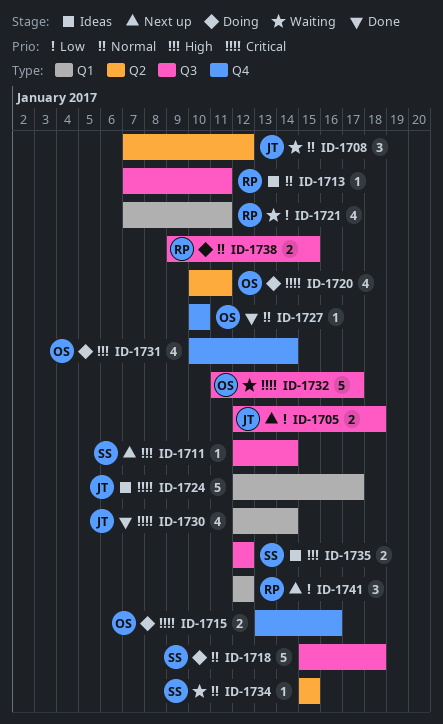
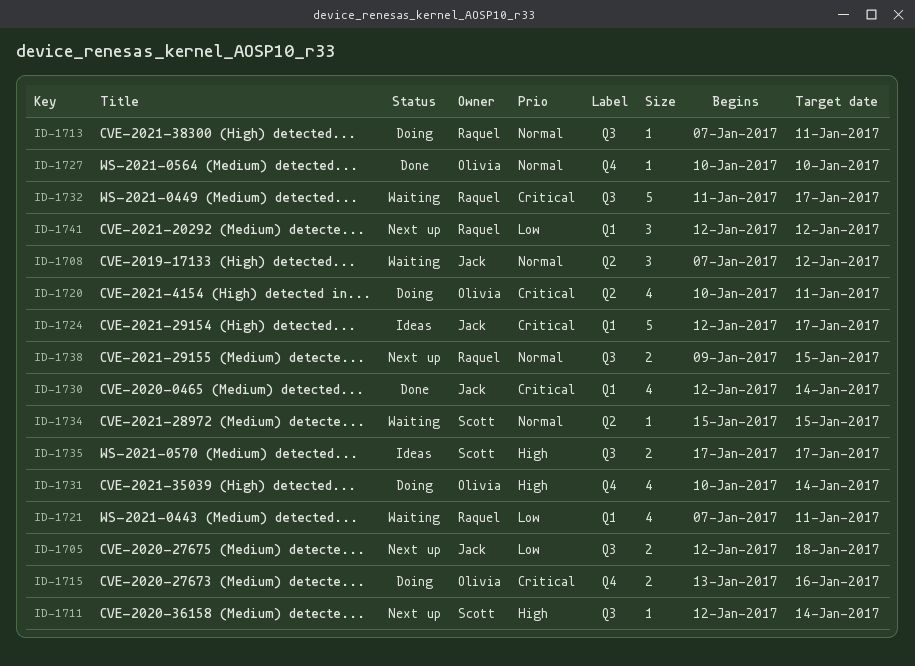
ID-1713, status: Ideas -> Doing
ID-1718: present -> none
ID-1732, owner: Olivia -> Raquel
ID-1735, start: Jan 12 -> Jan 17
ID-1735, due: Jan 12 -> Jan 17
ID-1738, status: Doing -> Next up

